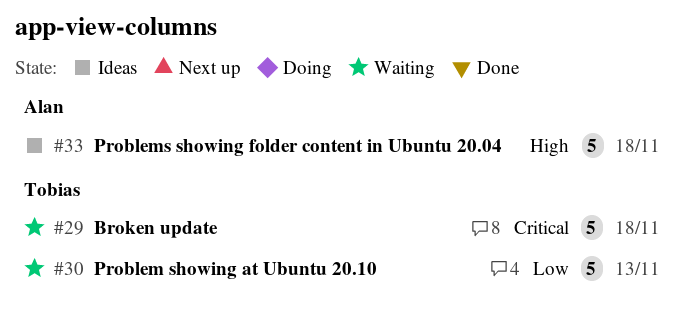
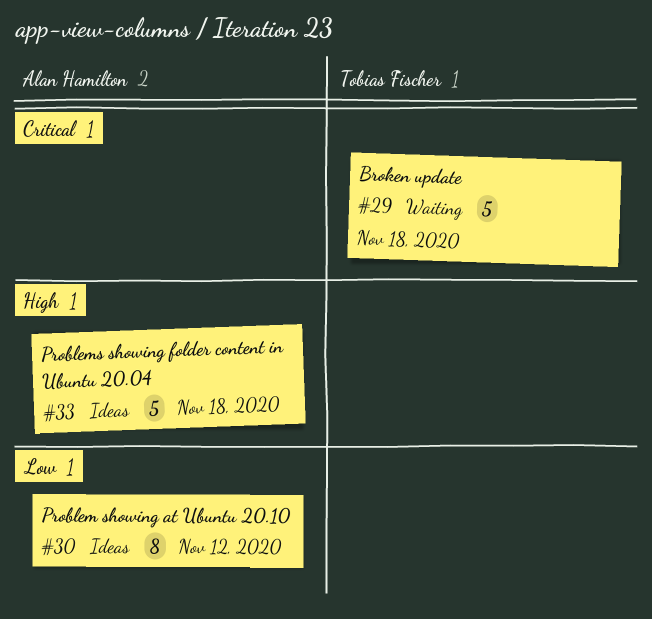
#30, status: Waiting -> Ideas
#30, owner: Tobias Fischer -> Alan Hamilton
#30, estimate: 5 -> 8
#30, due: Nov 13 -> Nov 12

